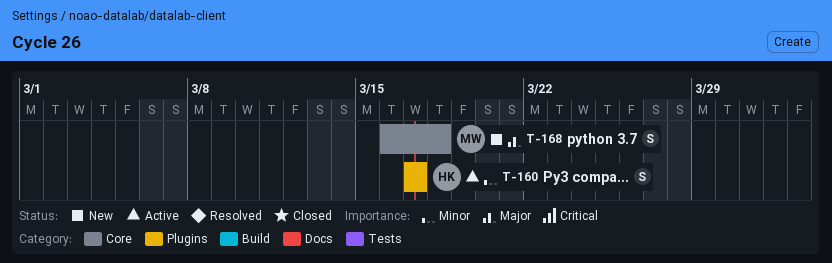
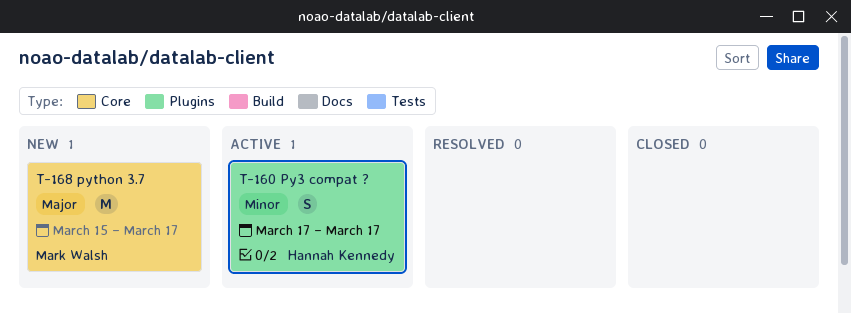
T-168, estimate: S -> M
T-168, start: Mar 16 -> Mar 15
T-168, due: Mar 18 -> Mar 17

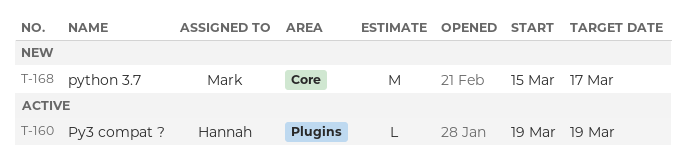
T-160, estimate: S -> L
T-160, start: Mar 17 -> Mar 19
T-160, due: Mar 17 -> Mar 19

